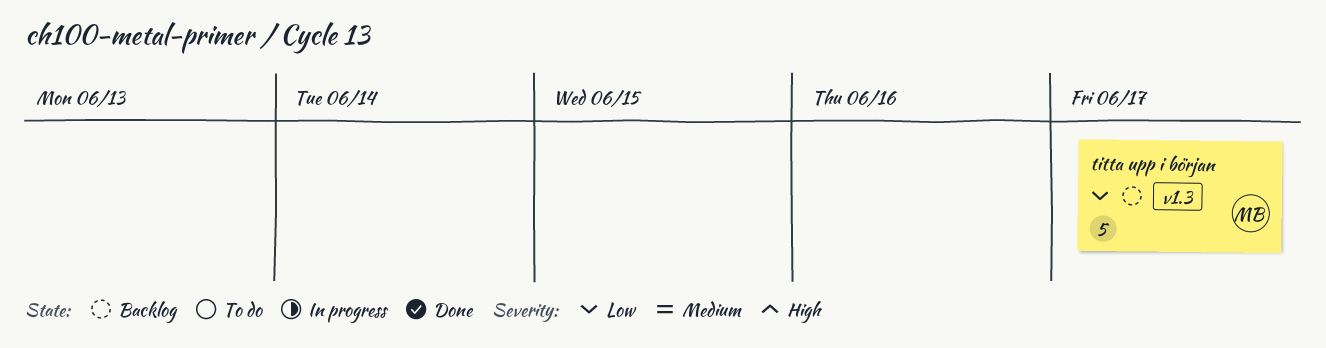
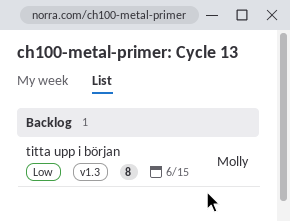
titta upp i början, estimate: 5 -> 8
titta upp i början, due: Jun 17 -> Jun 15

